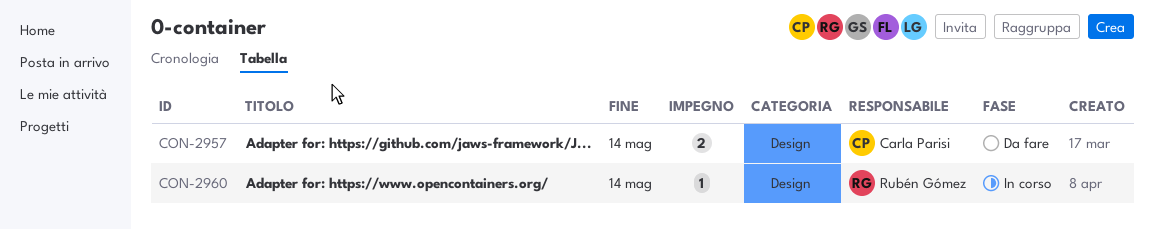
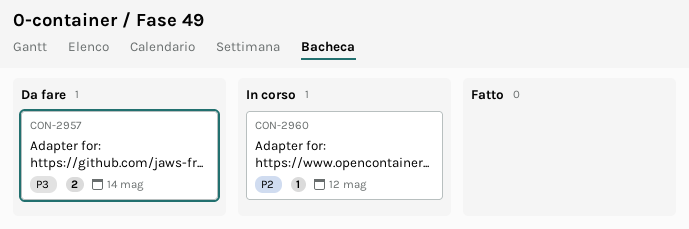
CON-2960, due: May 14 -> May 12

